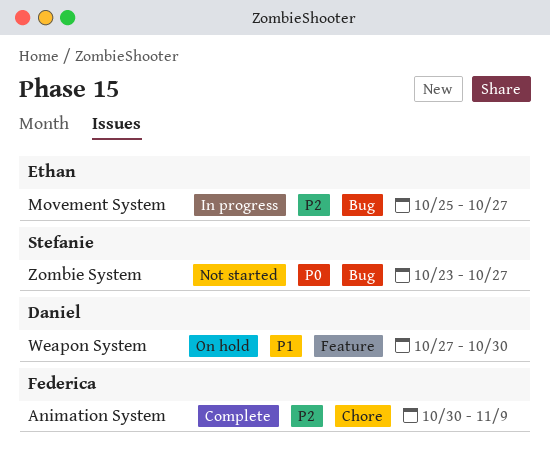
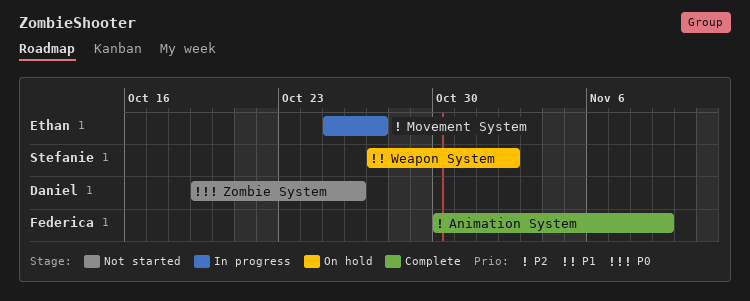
Weapon System, owner: Daniel -> Stefanie
Weapon System, due: Oct 30 -> Nov 2
Zombie System, owner: Stefanie -> Daniel
Zombie System, start: Oct 23 -> Oct 19
Zombie System, due: Oct 27 -> Oct 26

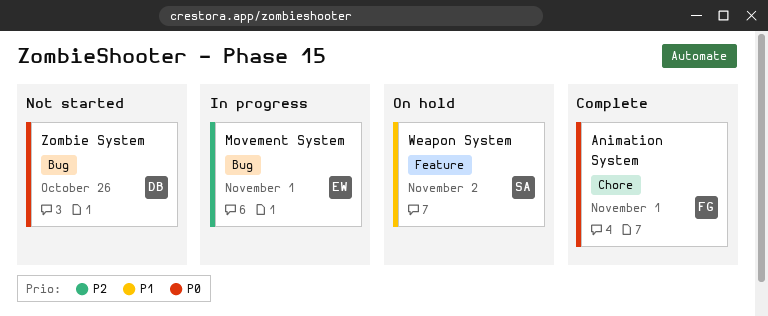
Animation System, priority: P2 -> P0
Animation System, due: Nov 9 -> Nov 1
Movement System, due: Oct 27 -> Nov 1

